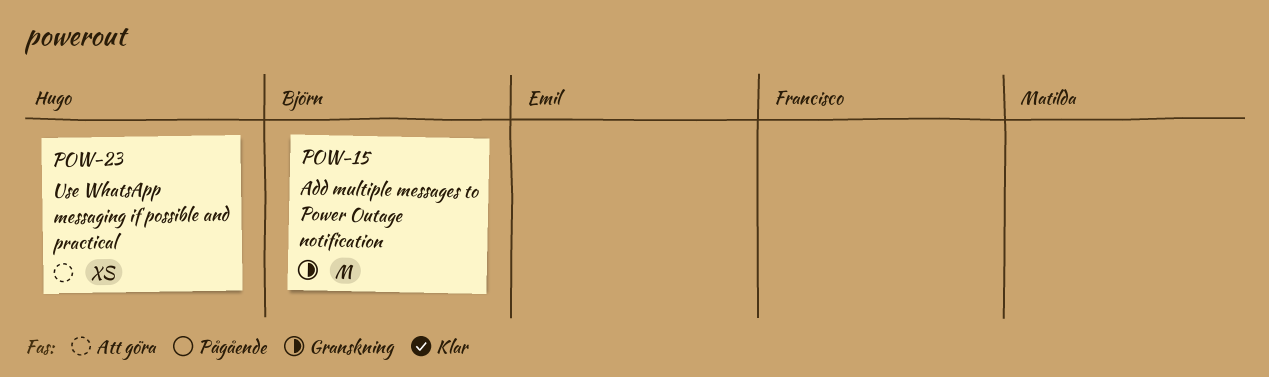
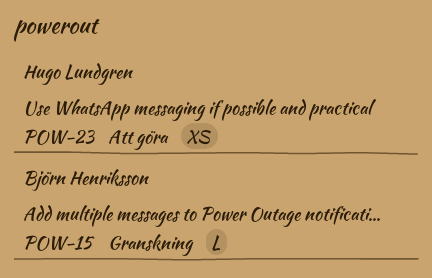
POW-15, estimate: M -> L

